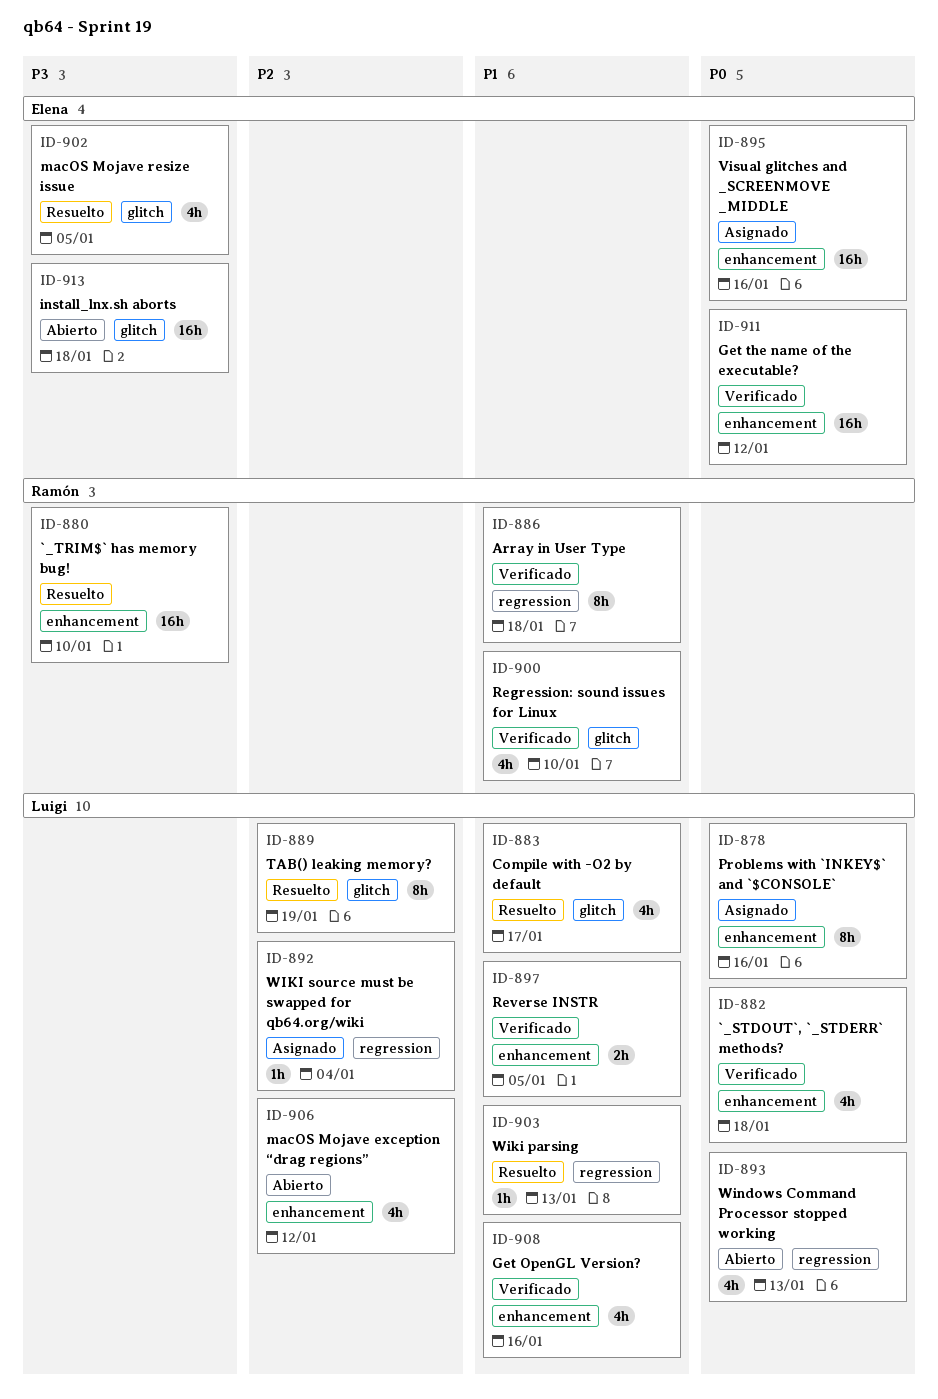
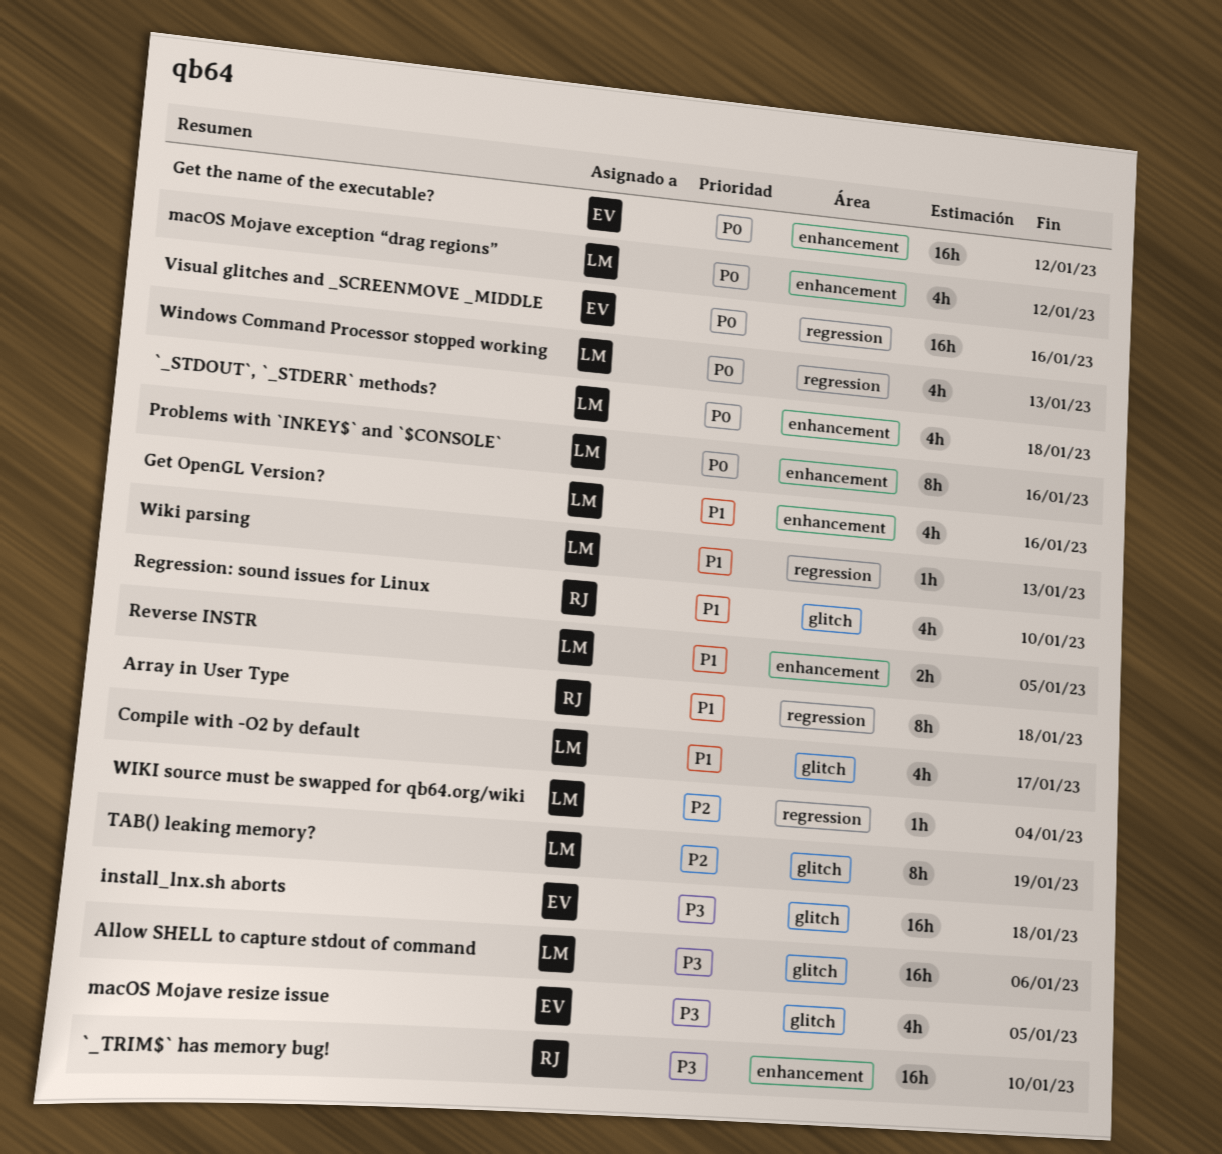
Allow SHELL to capture stdout of command: none -> present
macOS Mojave exception “drag regions”, priority: P2 -> P0
Visual glitches and _SCREENMOVE _MIDDLE, label: enhancement -> regression

